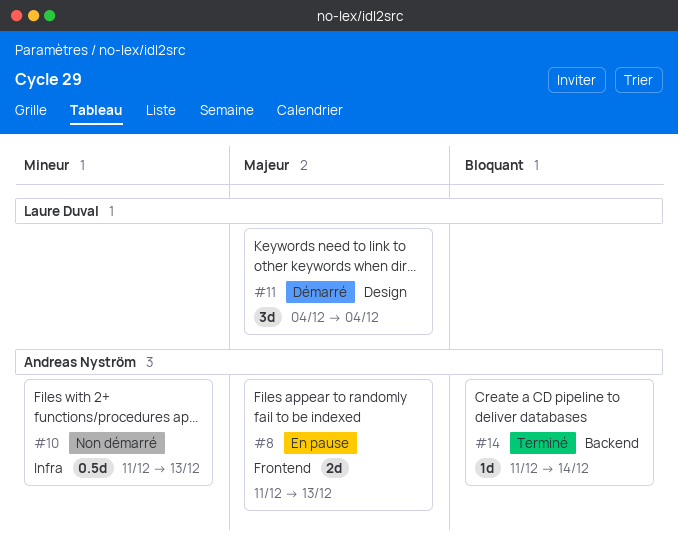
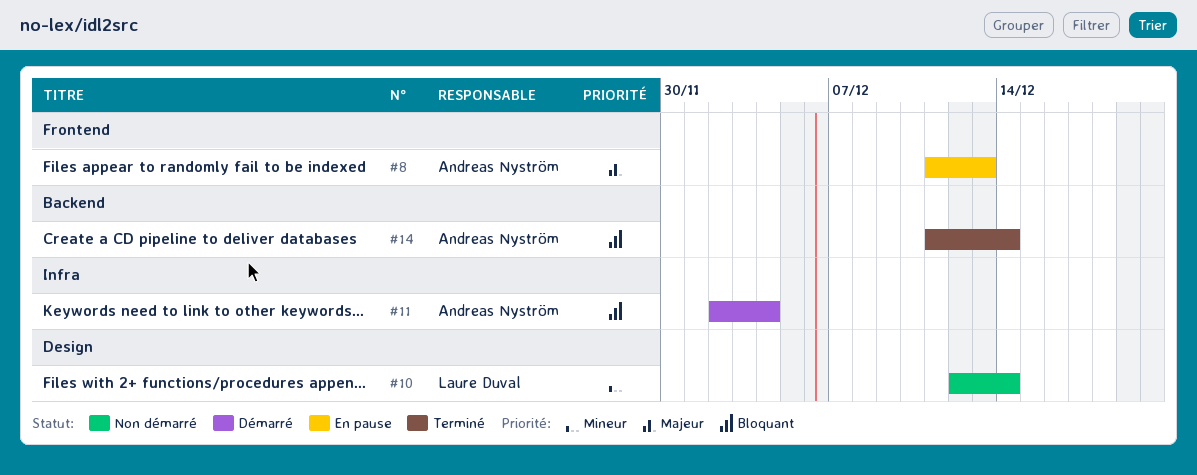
#10, owner: Andreas Nyström -> Laure Duval
#10, label: Infra -> Design
#10, start: Dec 11 -> Dec 12
#10, due: Dec 13 -> Dec 14
#11, owner: Laure Duval -> Andreas Nyström
#11, priority: Majeur -> Bloquant
#11, label: Design -> Infra
#11, start: Dec 4 -> Dec 2

